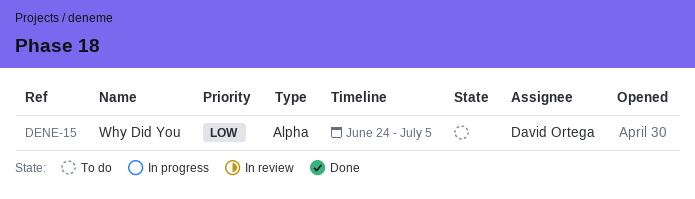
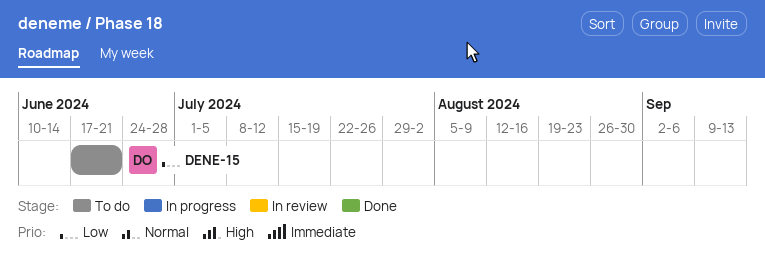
DENE-15, start: Jun 24 -> Jun 17
DENE-15, due: Jul 5 -> Jun 21

